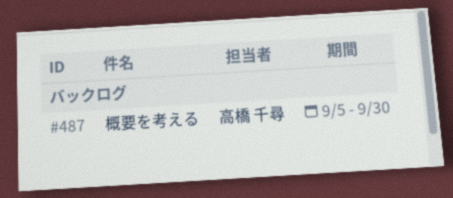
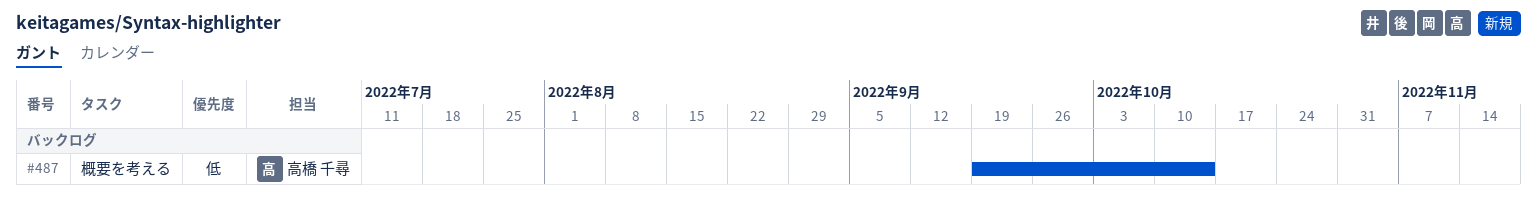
#487, start: Sep 5 -> Sep 19
#487, due: Sep 30 -> Oct 14

